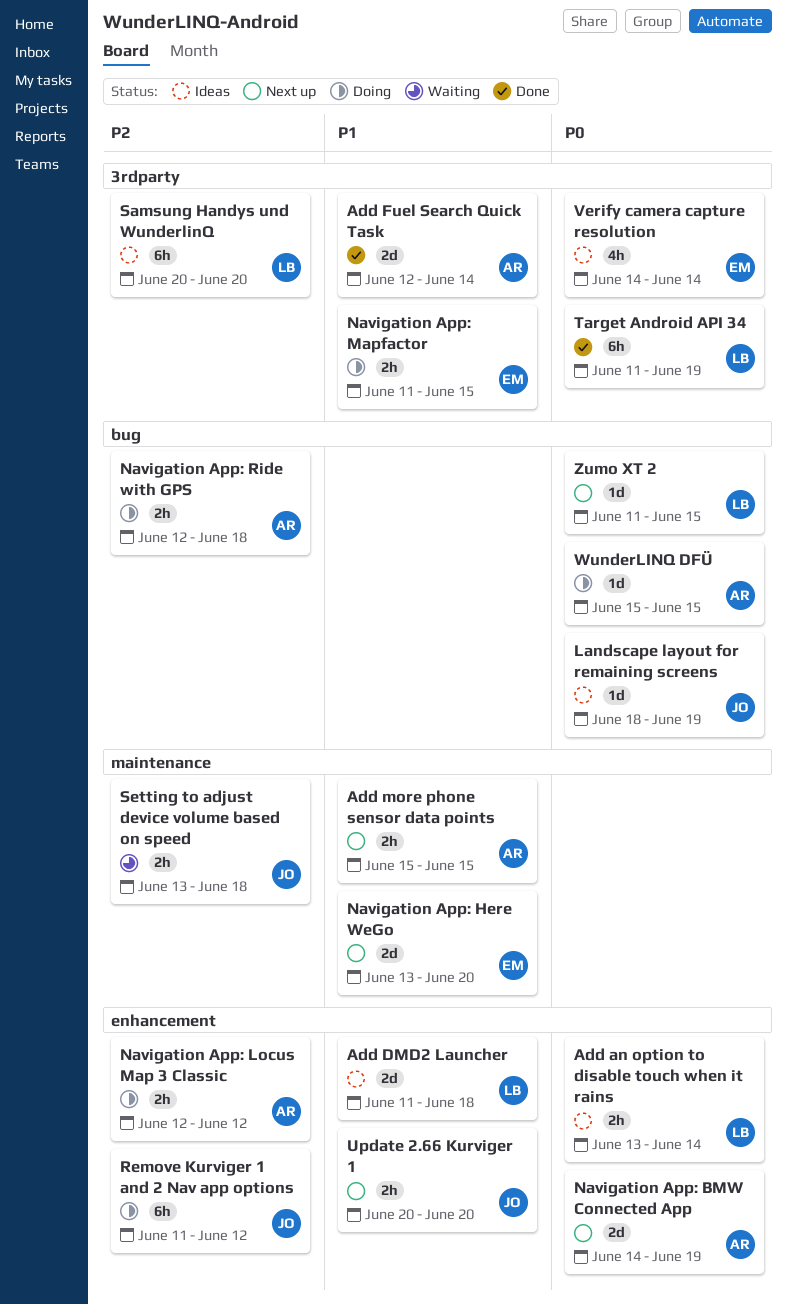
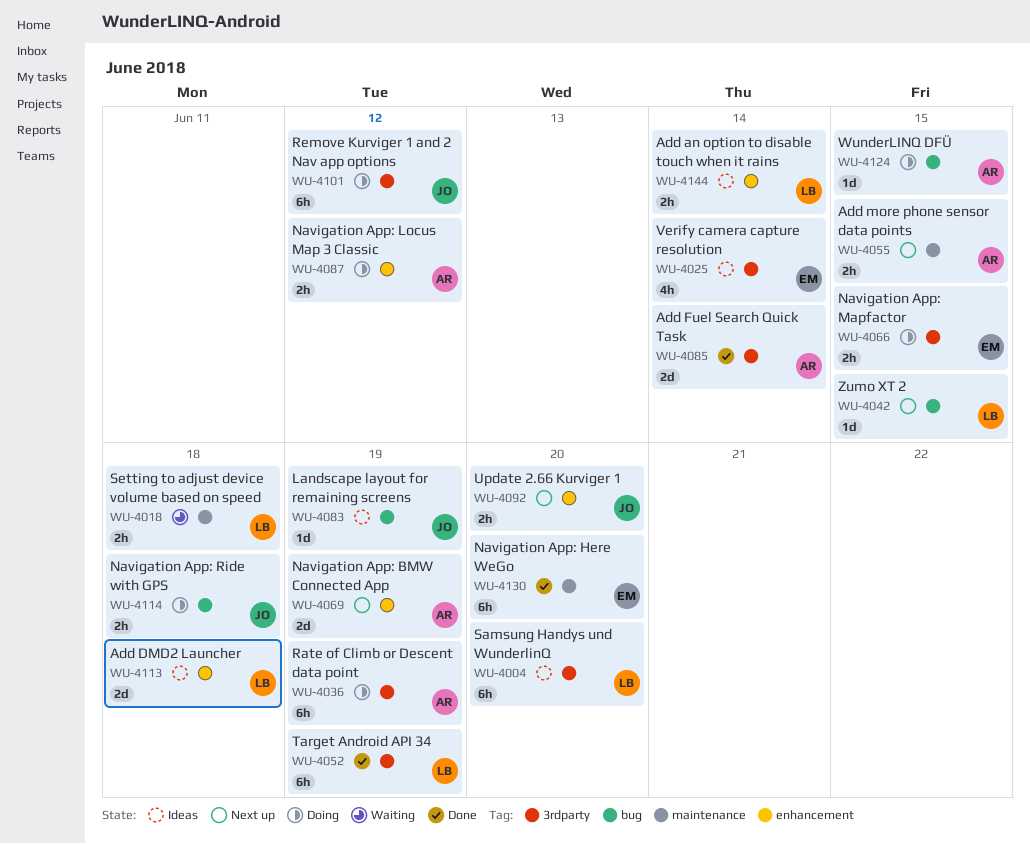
Navigation App: Here WeGo, status: Next up -> Done
Navigation App: Here WeGo, estimate: 2d -> 6h
Navigation App: Ride with GPS, owner: AR -> JO
Rate of Climb or Descent data point: none -> present
Remove Kurviger 1 and 2 Nav app options, label: enhancement -> 3rdparty
Setting to adjust device volume based on speed, owner: JO -> LB

